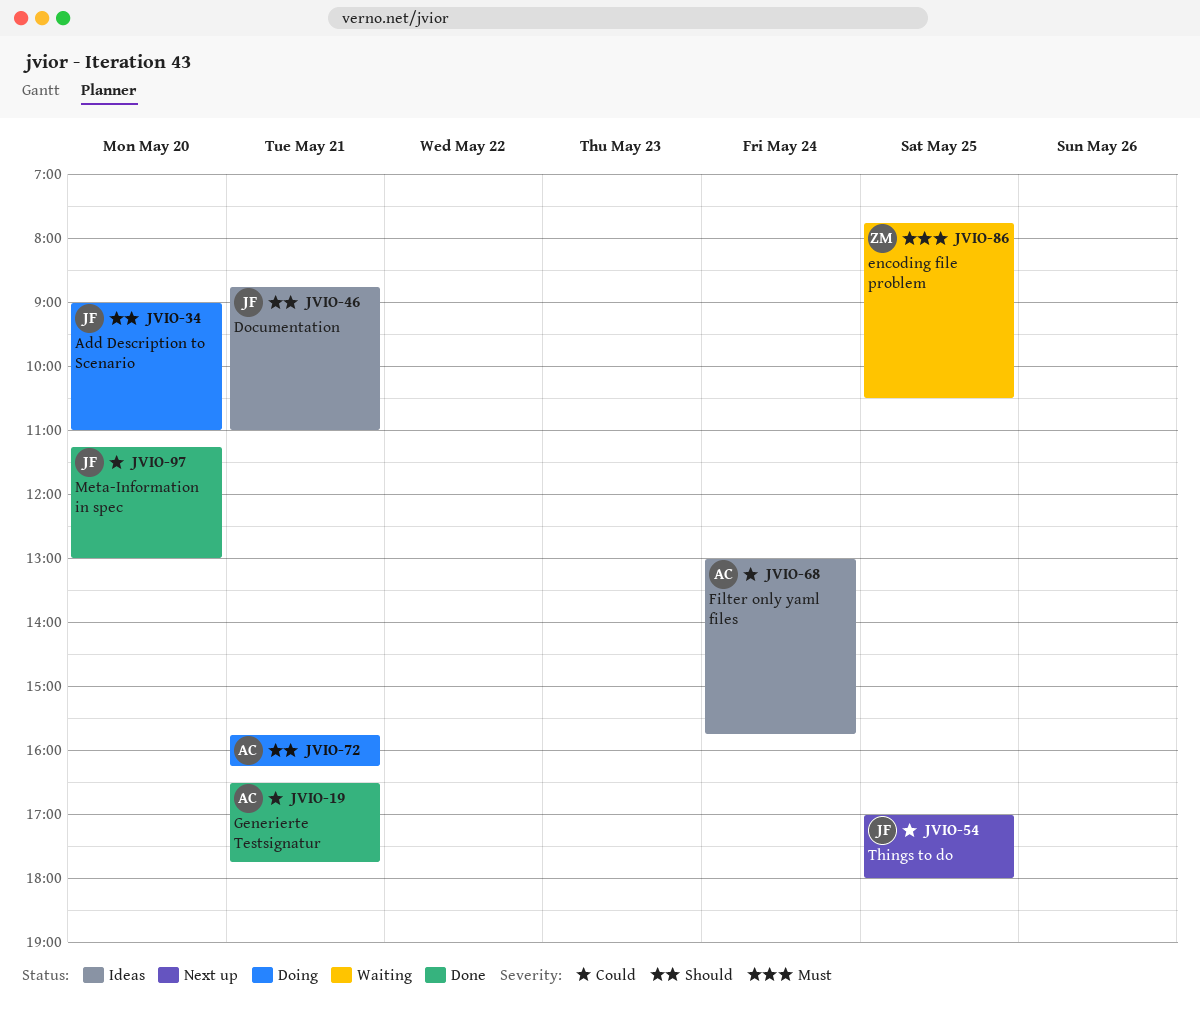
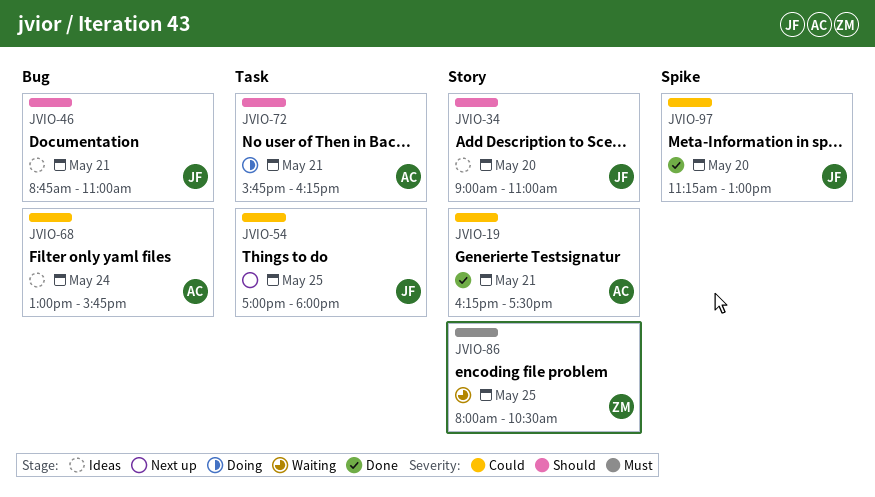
JVIO-19, begins: 16:30 -> 16:15
JVIO-19, ends: 17:45 -> 17:30
JVIO-34, status: Doing -> Ideas
JVIO-86, begins: 07:45 -> 08:00

